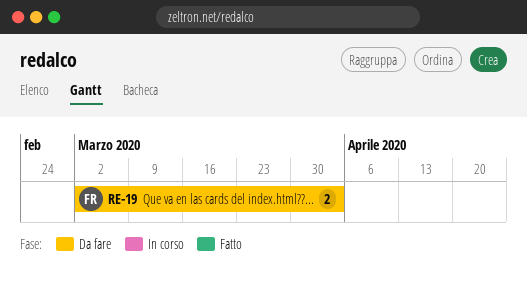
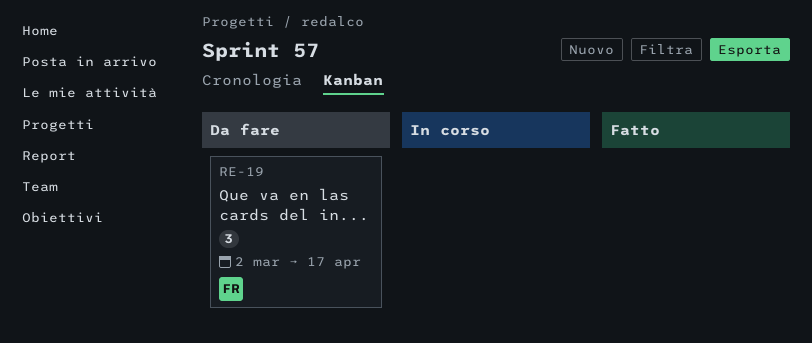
RE-19, estimate: 2 -> 3
RE-19, due: Apr 3 -> Apr 17

